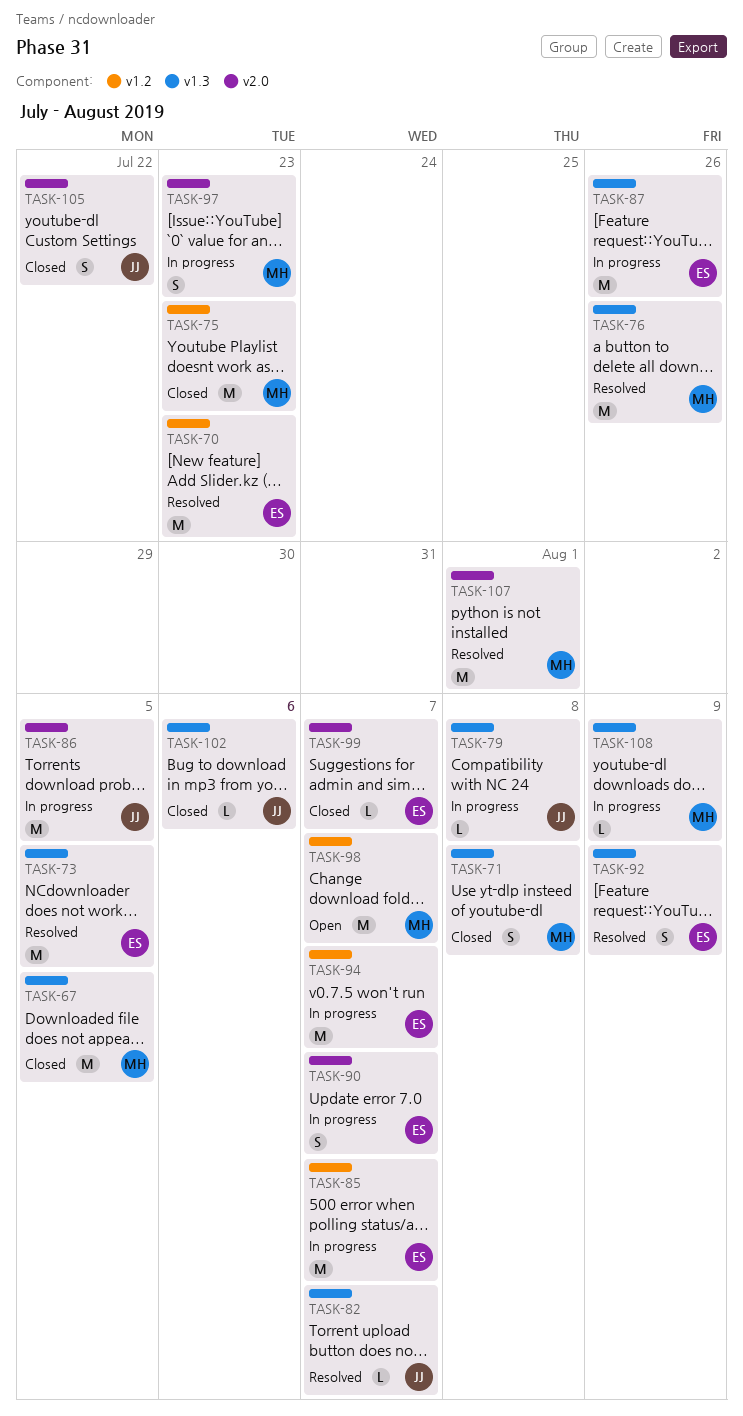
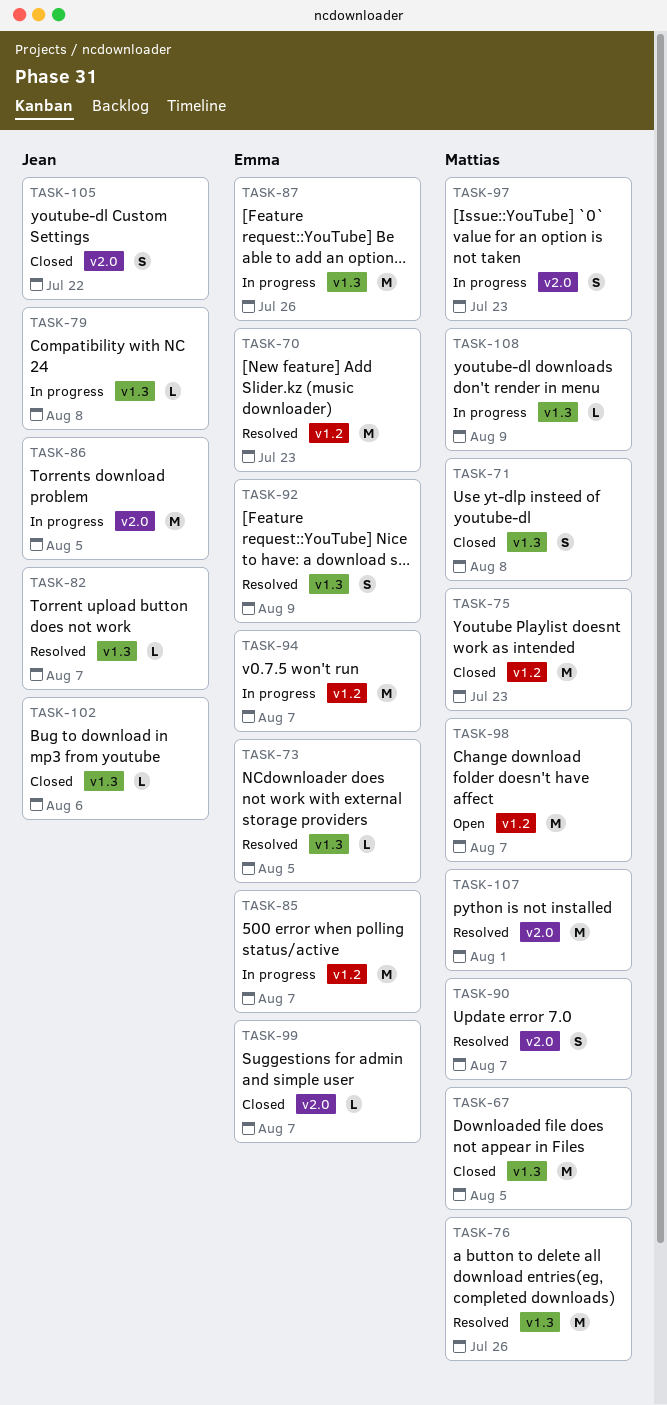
TASK-73, estimate: M -> L
TASK-90, status: In progress -> Resolved
TASK-90, owner: Emma -> Mattias

